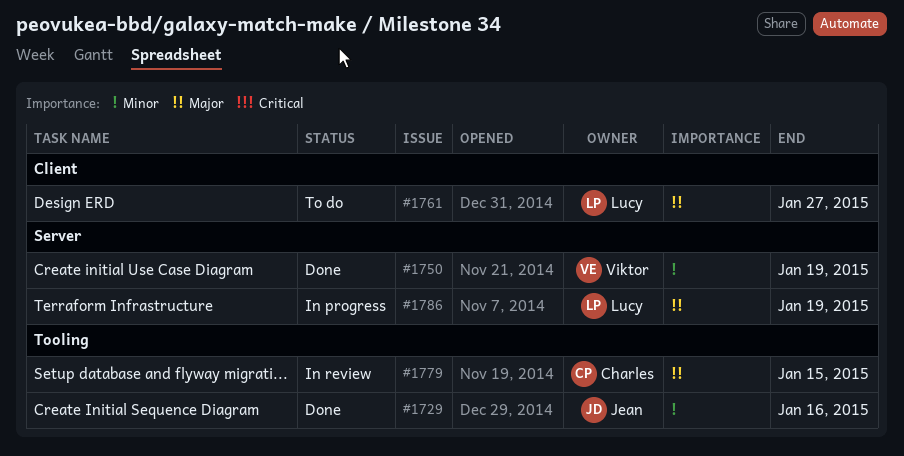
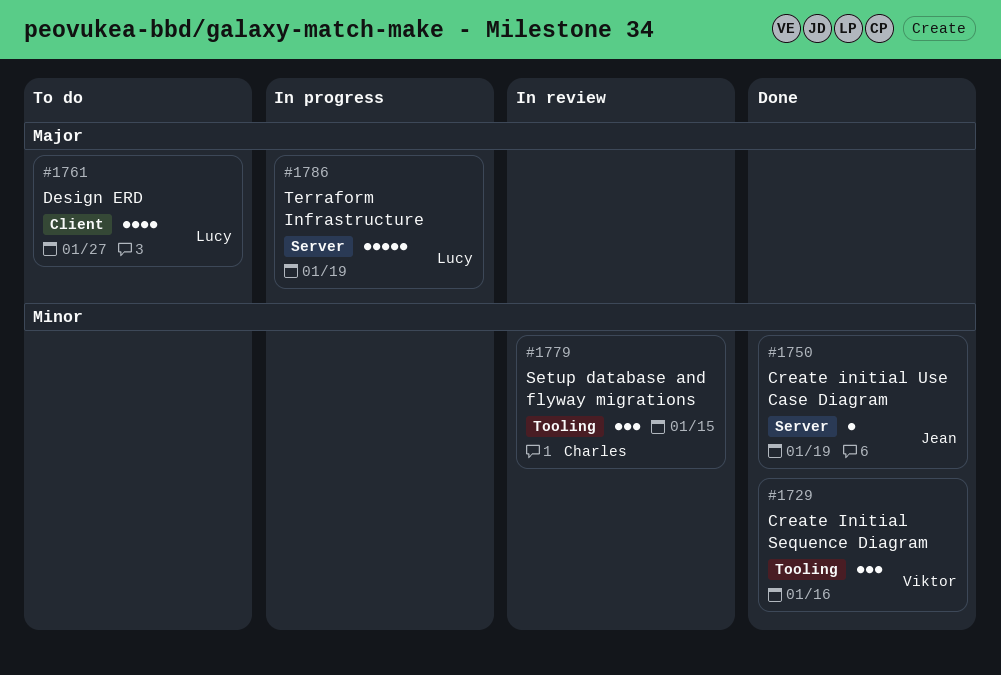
#1729, owner: Jean -> Viktor
#1750, owner: Viktor -> Jean
#1779, priority: Major -> Minor

